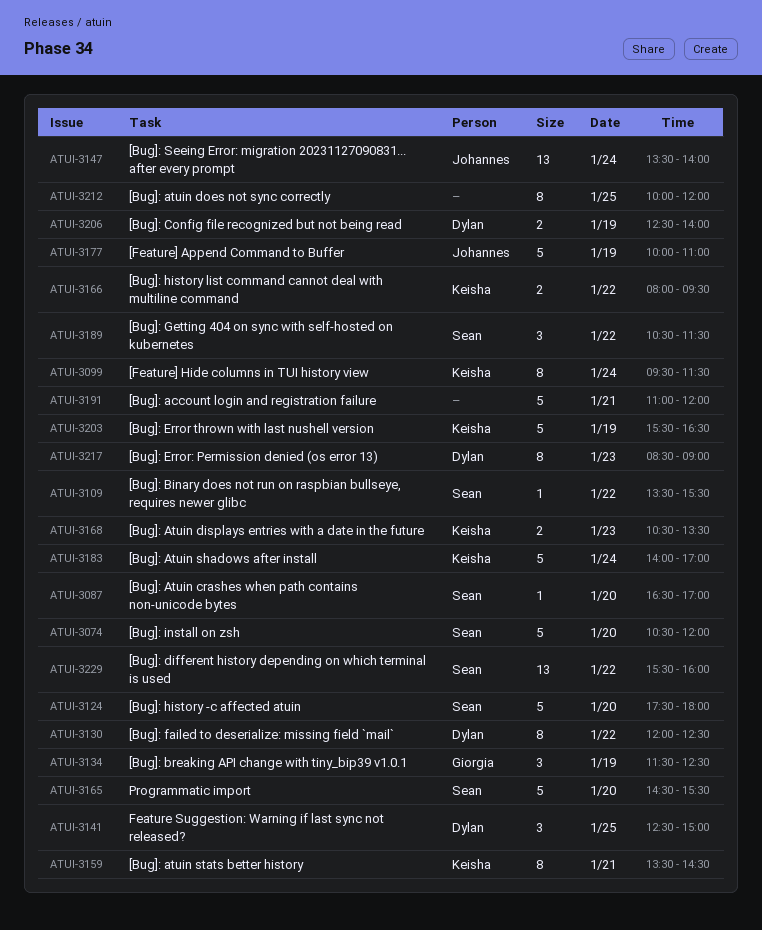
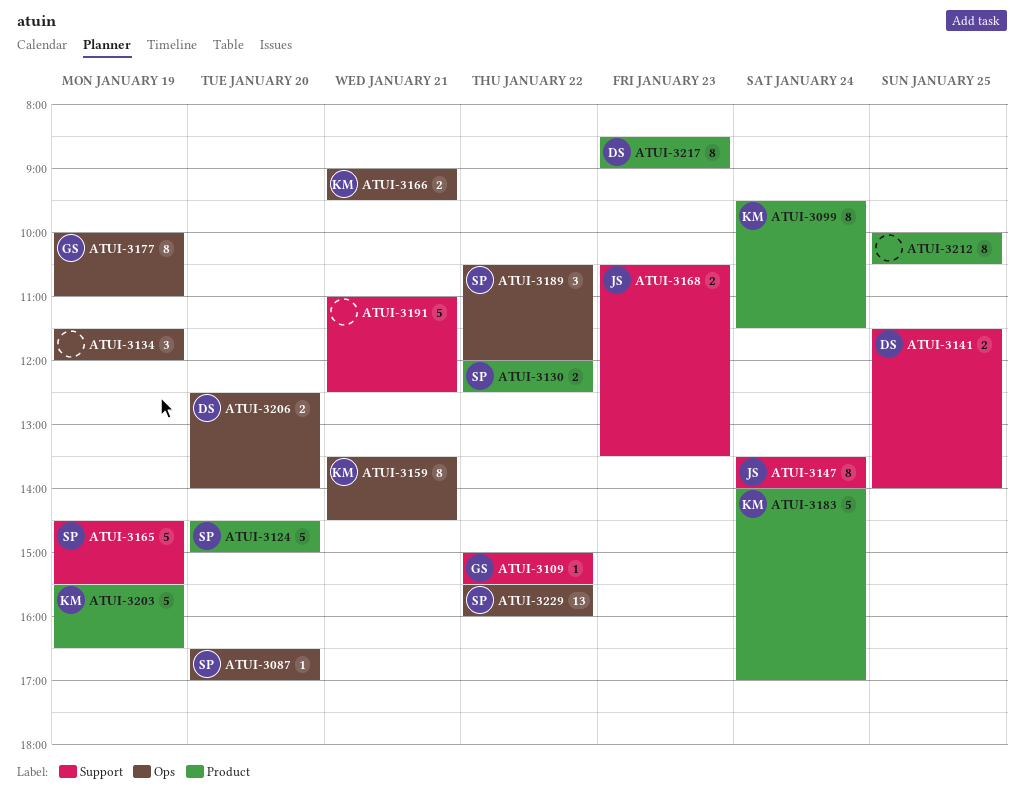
ATUI-3074: present -> none
ATUI-3109, owner: Sean -> Giorgia
ATUI-3109, begins: 13:30 -> 15:00
ATUI-3124, begins: 17:30 -> 14:30
ATUI-3124, ends: 18:00 -> 15:00
ATUI-3130, owner: Dylan -> Sean
ATUI-3130, estimate: 8 -> 2
ATUI-3134, owner: Giorgia -> none
ATUI-3134, ends: 12:30 -> 12:00
ATUI-3141, estimate: 3 -> 2
ATUI-3141, begins: 12:30 -> 11:30
ATUI-3141, ends: 15:00 -> 14:00
ATUI-3147, estimate: 13 -> 8
ATUI-3165, day: Jan 20 -> Jan 19
ATUI-3166, day: Jan 22 -> Jan 21
ATUI-3166, begins: 08:00 -> 09:00
ATUI-3168, owner: Keisha -> Johannes
ATUI-3177, owner: Johannes -> Giorgia
ATUI-3177, estimate: 5 -> 8
ATUI-3189, ends: 11:30 -> 12:00
ATUI-3191, ends: 12:00 -> 12:30
ATUI-3206, day: Jan 19 -> Jan 20
ATUI-3212, ends: 12:00 -> 10:30

